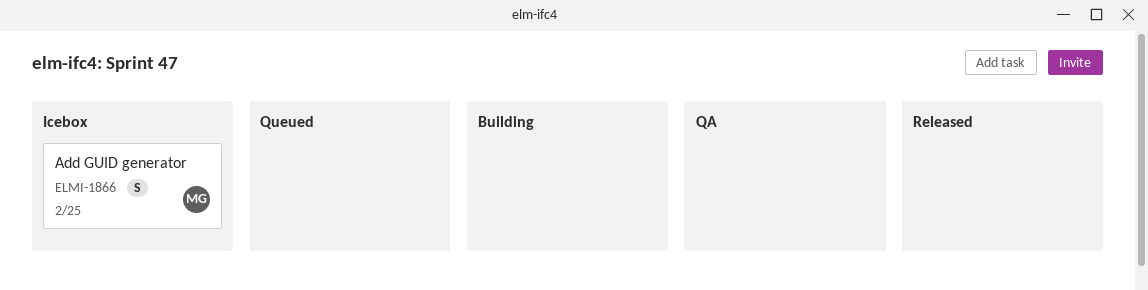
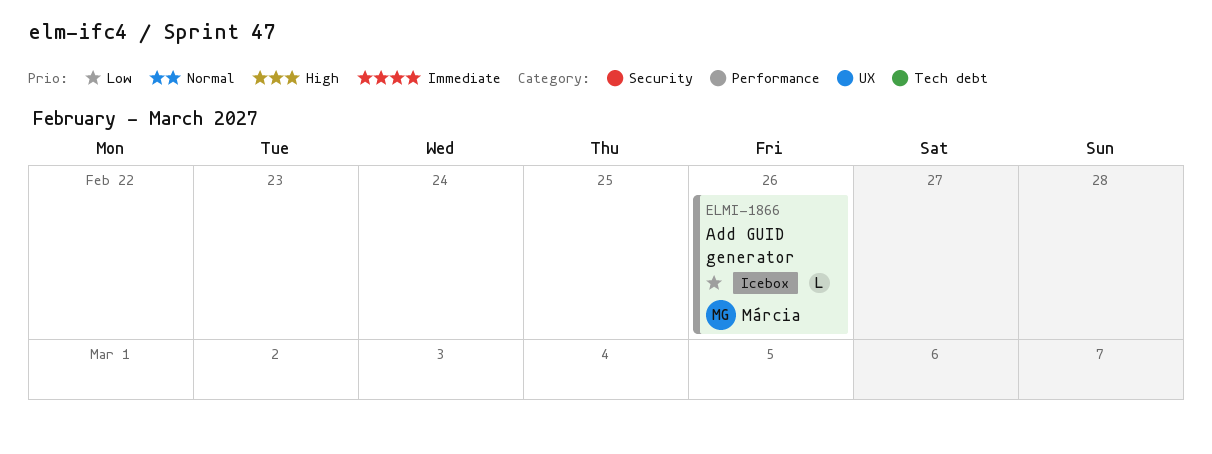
ELMI-1866, estimate: S -> L
ELMI-1866, due: Feb 25 -> Feb 26

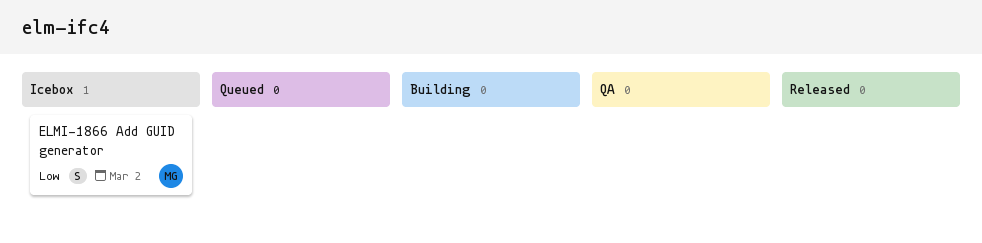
ELMI-1866, estimate: L -> S
ELMI-1866, due: Feb 26 -> Mar 2

